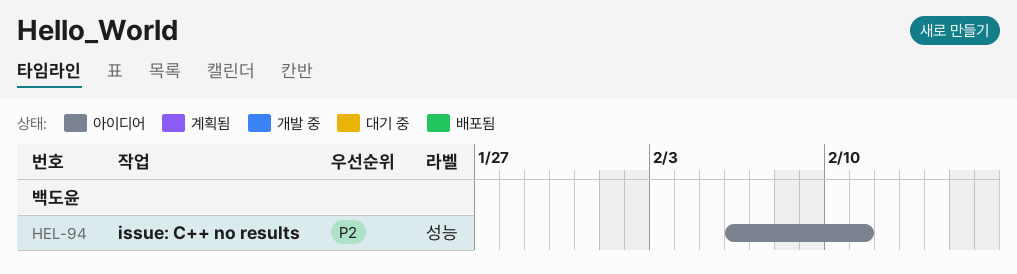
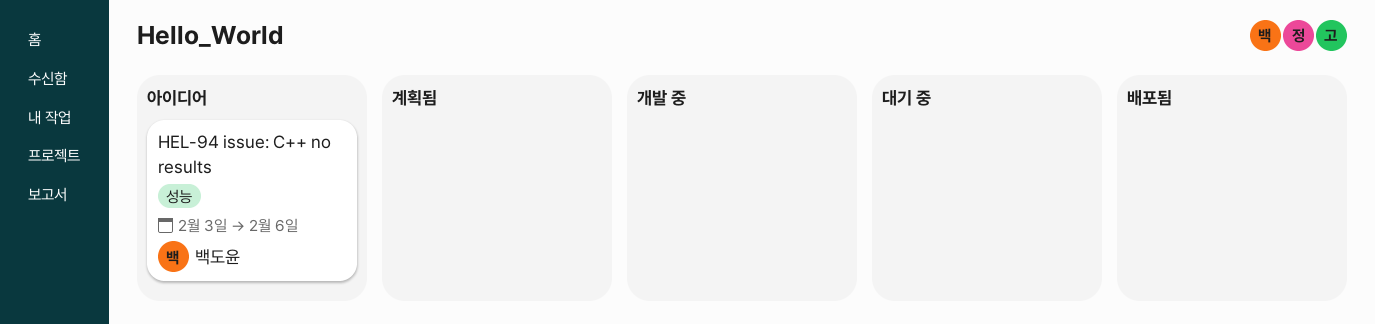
HEL-94, start: Feb 6 -> Feb 3
HEL-94, due: Feb 11 -> Feb 6

